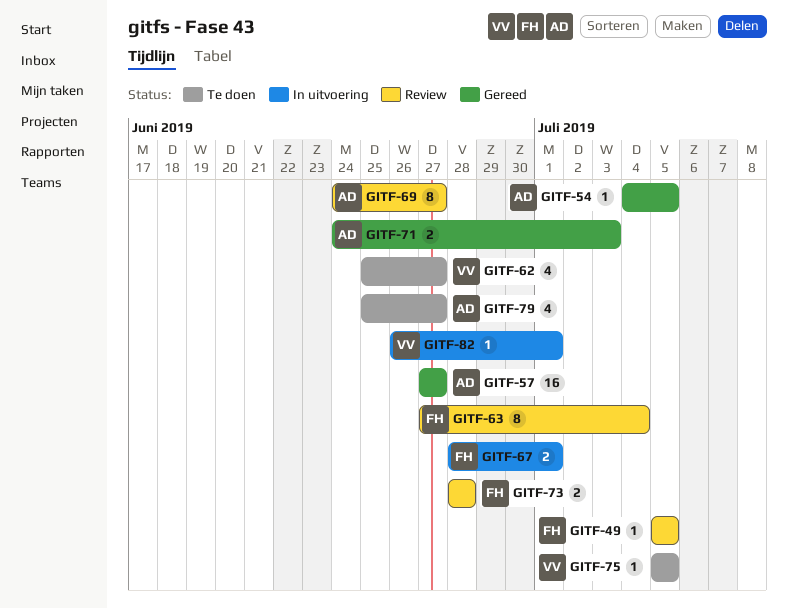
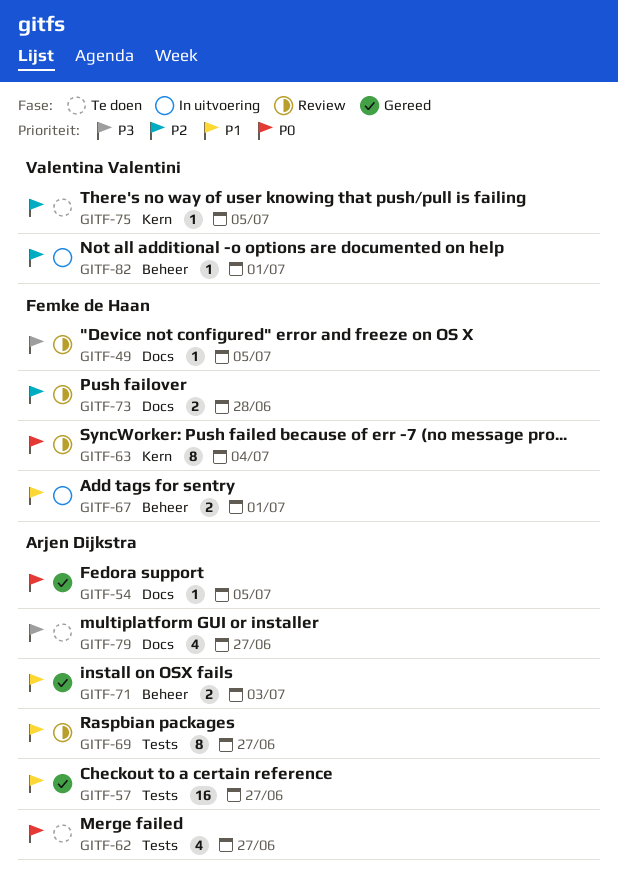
GITF-62, owner: Valentina Valentini -> Arjen Dijkstra

